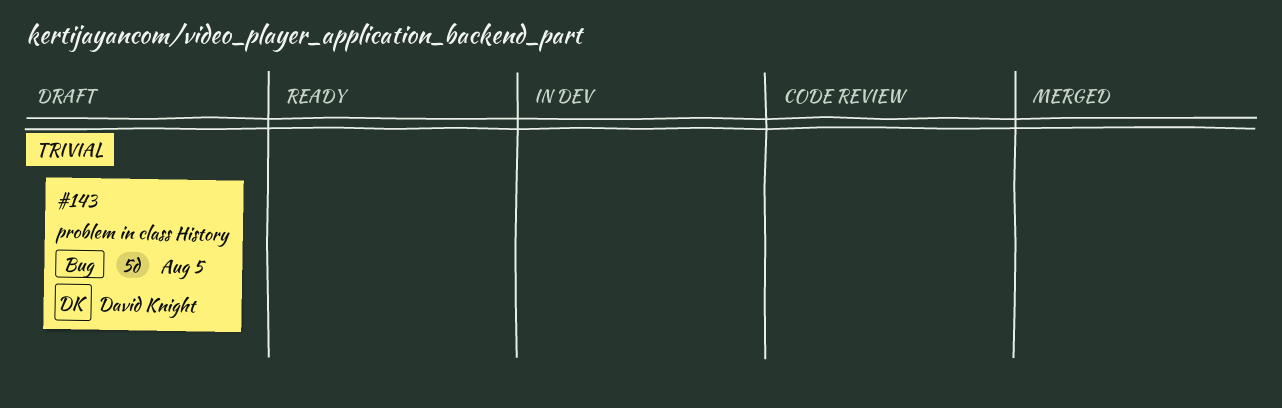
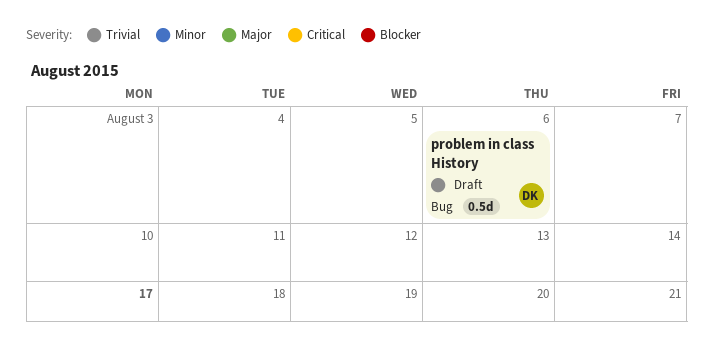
problem in class History, estimate: 5d -> 0.5d
problem in class History, due: Aug 5 -> Aug 6

